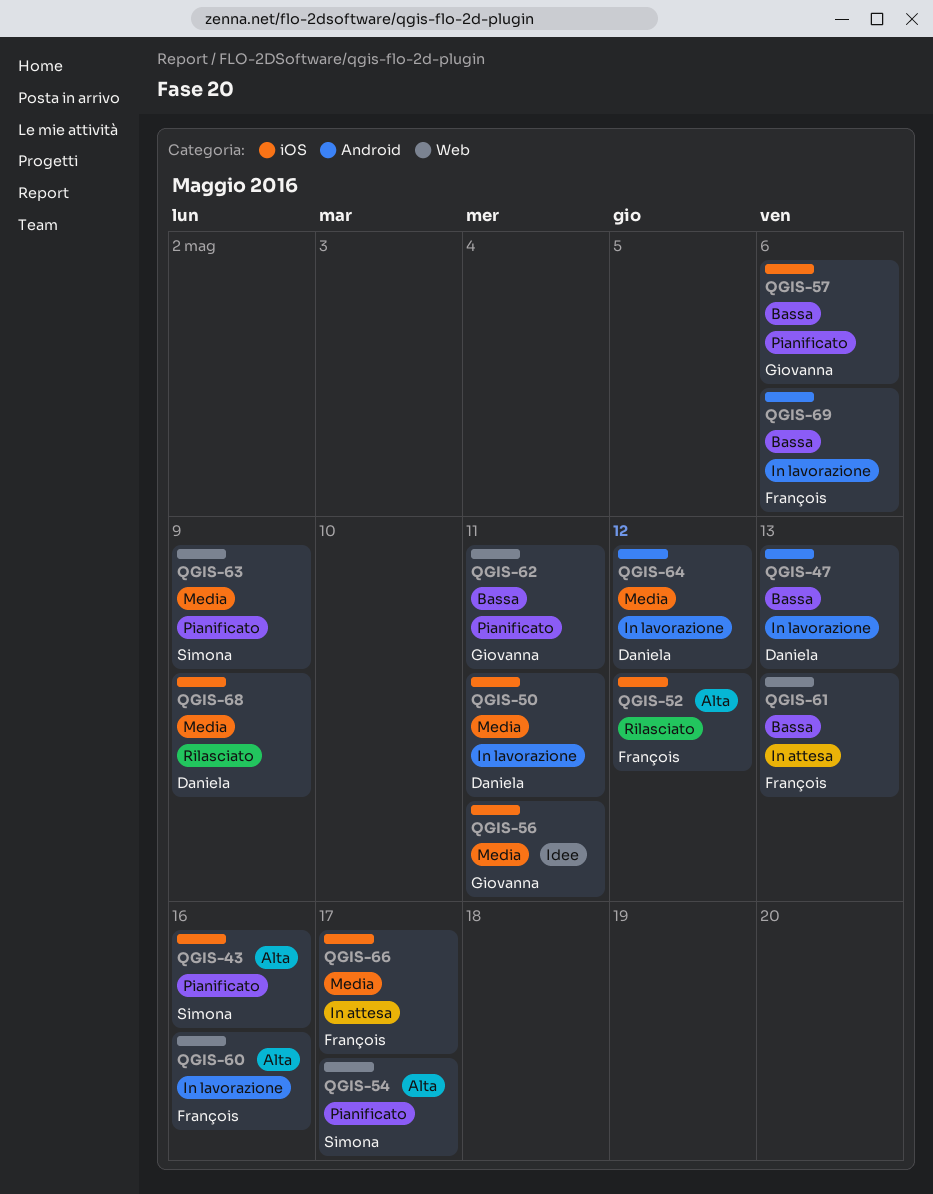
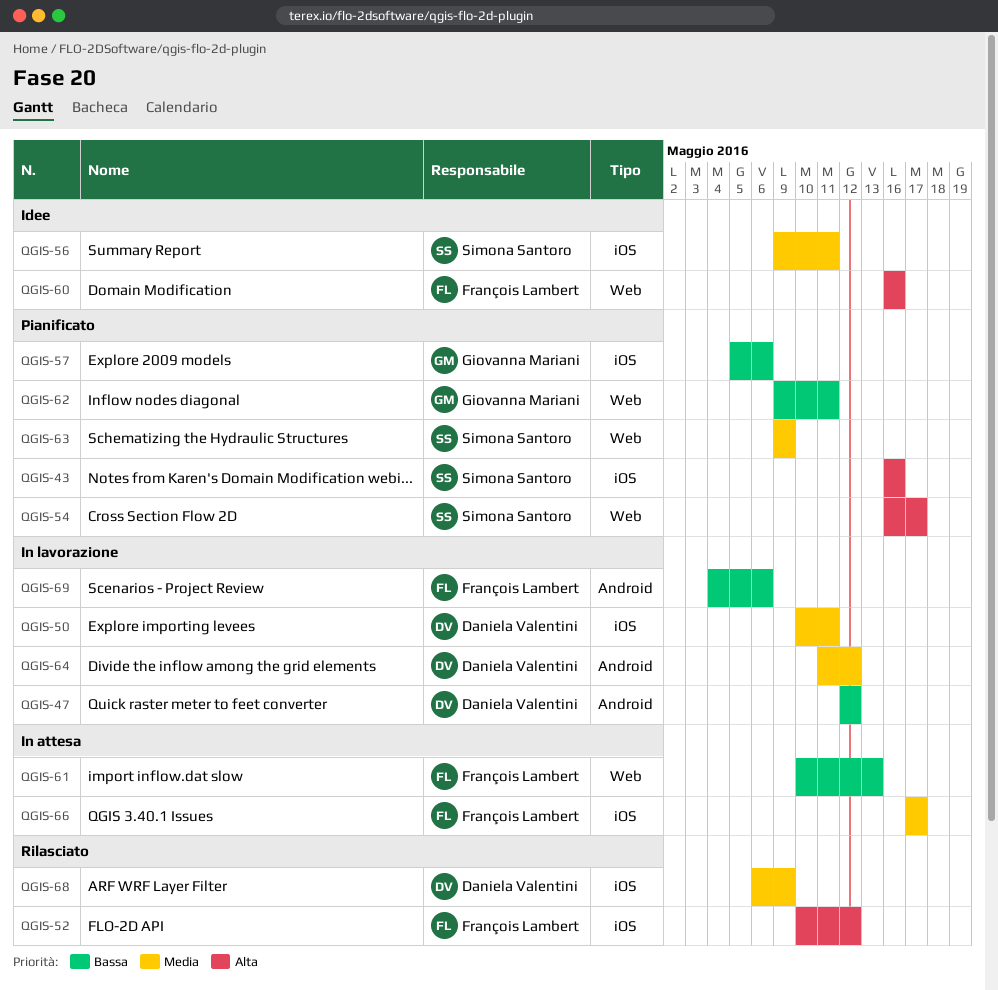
QGIS-47, due: May 13 -> May 12
QGIS-56, owner: Giovanna Mariani -> Simona Santoro
QGIS-60, status: In lavorazione -> Idee

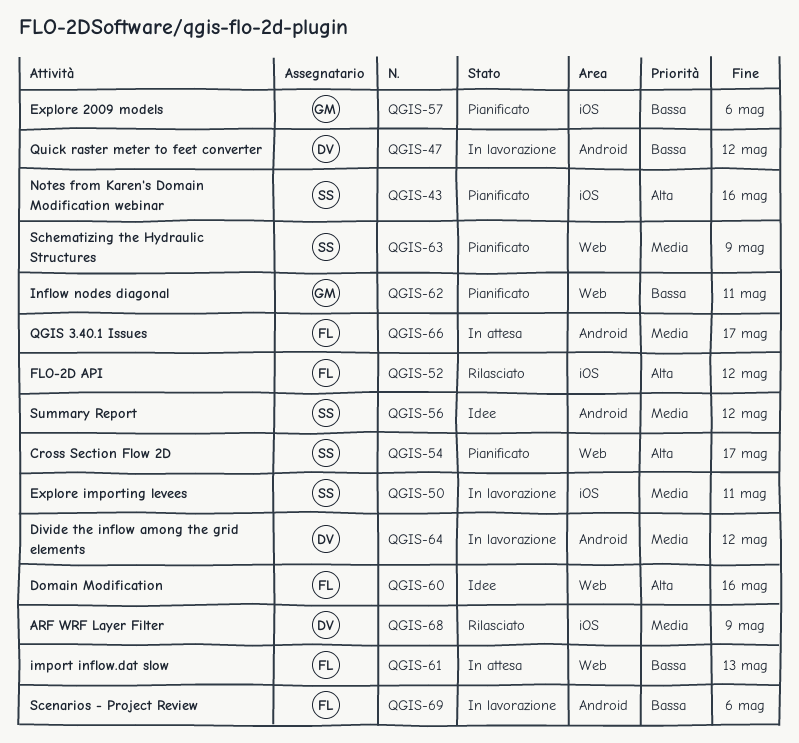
QGIS-50, owner: Daniela Valentini -> Simona Santoro
QGIS-56, label: iOS -> Android
QGIS-56, due: May 11 -> May 12
QGIS-66, label: iOS -> Android

